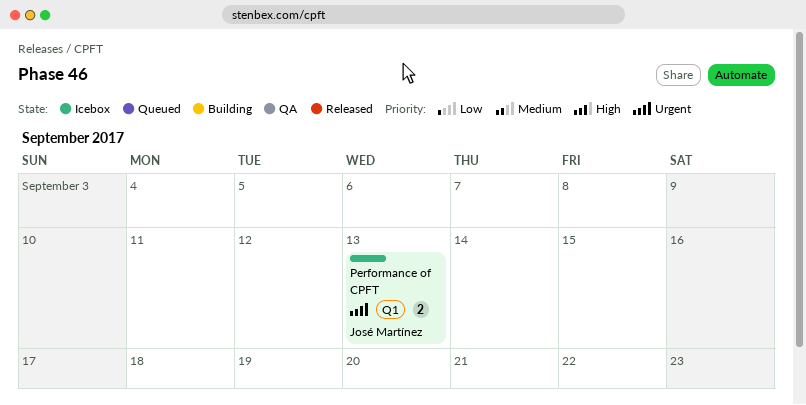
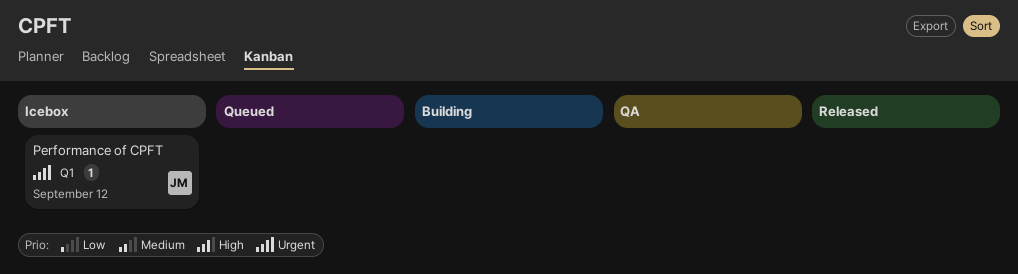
Performance of CPFT, estimate: 2 -> 1
Performance of CPFT, due: Sep 13 -> Sep 12

